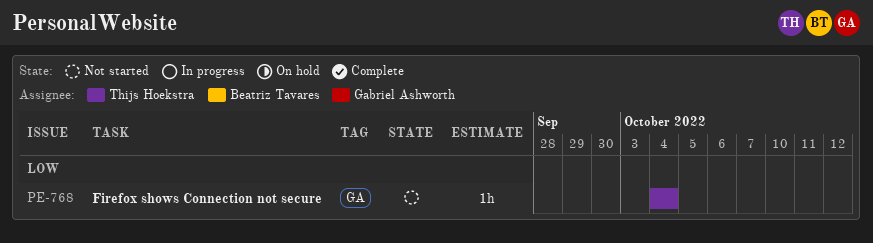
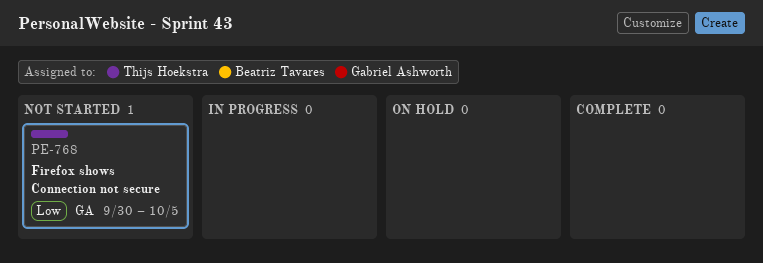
PE-768, start: Oct 4 -> Sep 30
PE-768, due: Oct 4 -> Oct 5

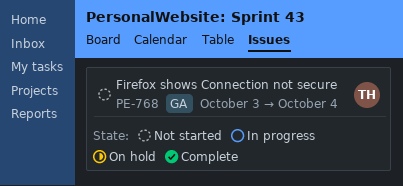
PE-768, start: Sep 30 -> Oct 3
PE-768, due: Oct 5 -> Oct 4

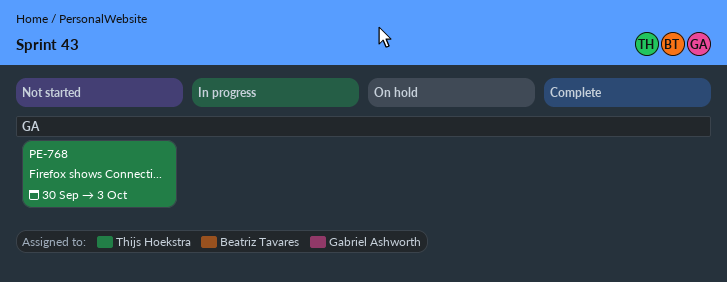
PE-768, start: Oct 3 -> Sep 30
PE-768, due: Oct 4 -> Oct 3

